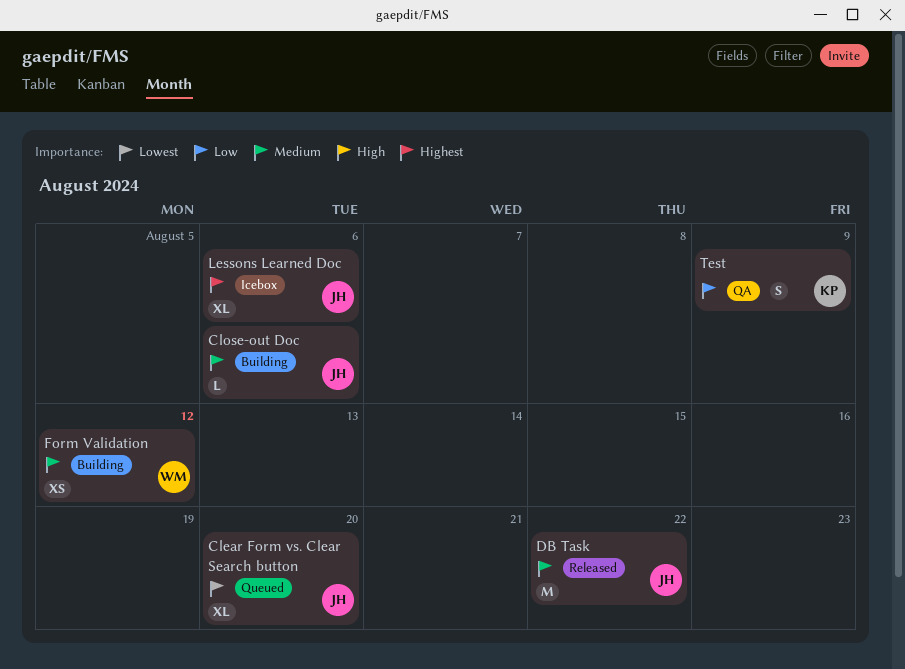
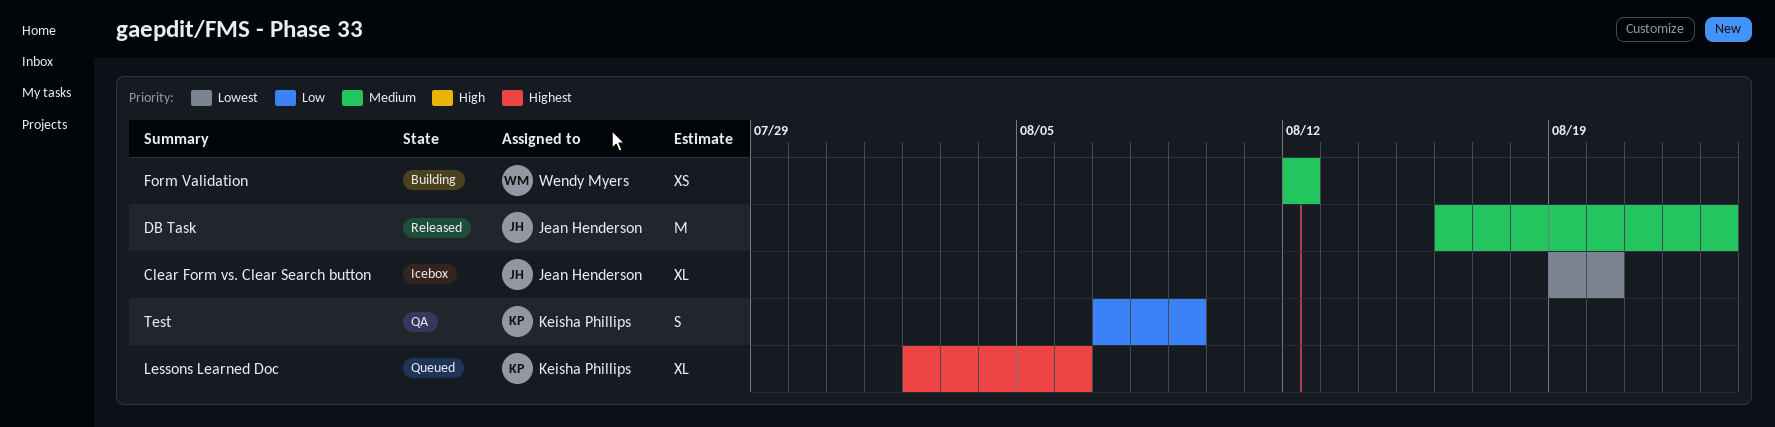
Clear Form vs. Clear Search button, status: Queued -> Icebox
Close-out Doc: present -> none
DB Task, due: Aug 22 -> Aug 23
Lessons Learned Doc, status: Icebox -> Queued
Lessons Learned Doc, owner: Jean Henderson -> Keisha Phillips

